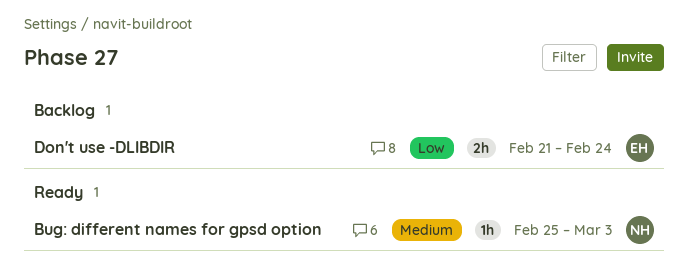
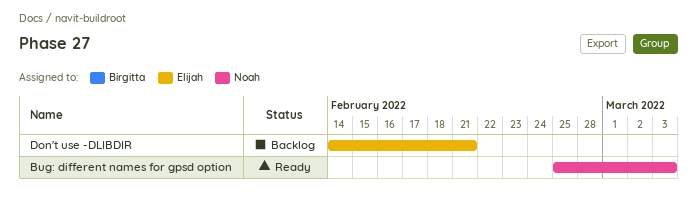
Don't use -DLIBDIR, start: Feb 21 -> Feb 14
Don't use -DLIBDIR, due: Feb 24 -> Feb 21

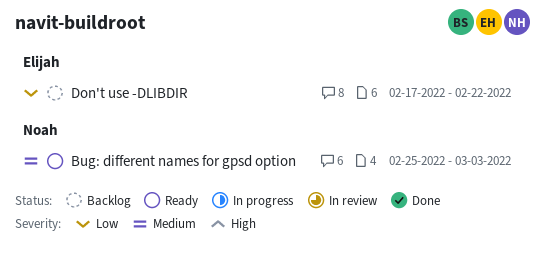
Don't use -DLIBDIR, start: Feb 14 -> Feb 17
Don't use -DLIBDIR, due: Feb 21 -> Feb 22

